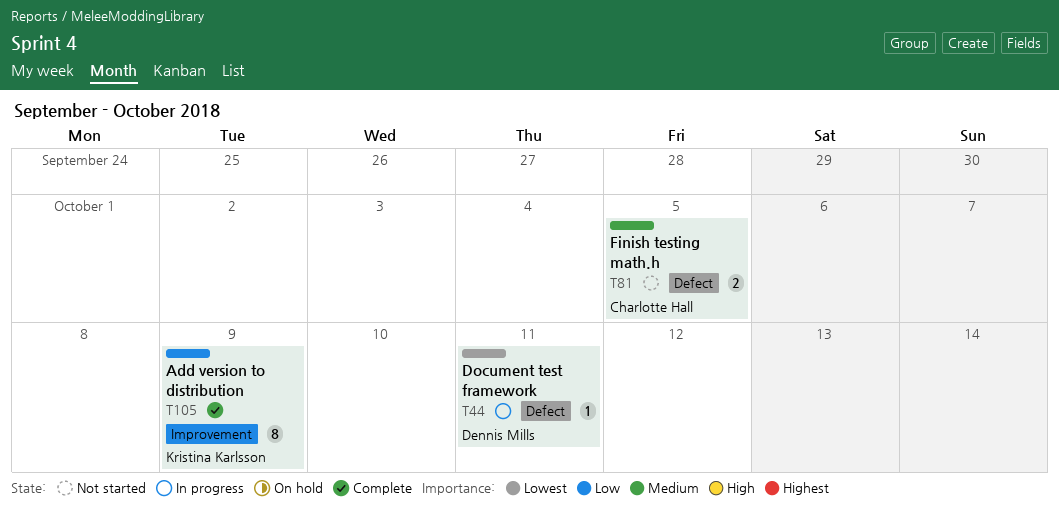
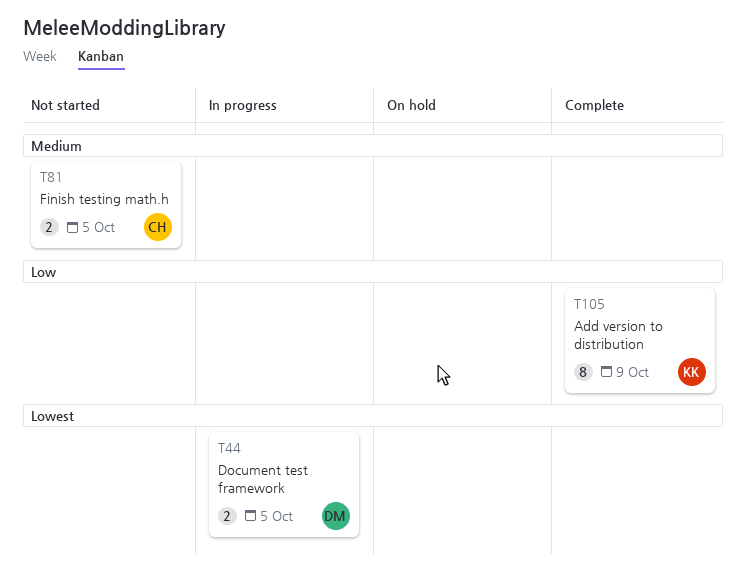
T44, estimate: 1 -> 2
T44, due: Oct 11 -> Oct 5

